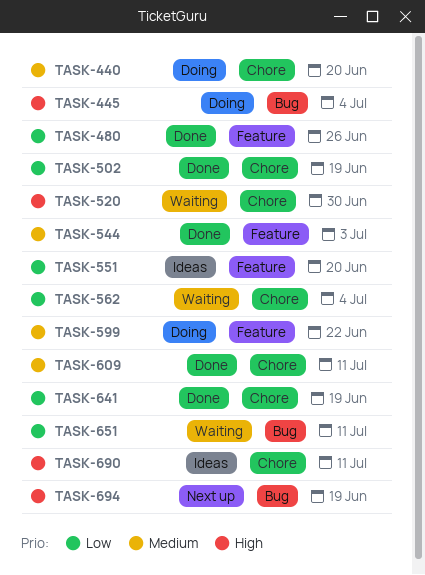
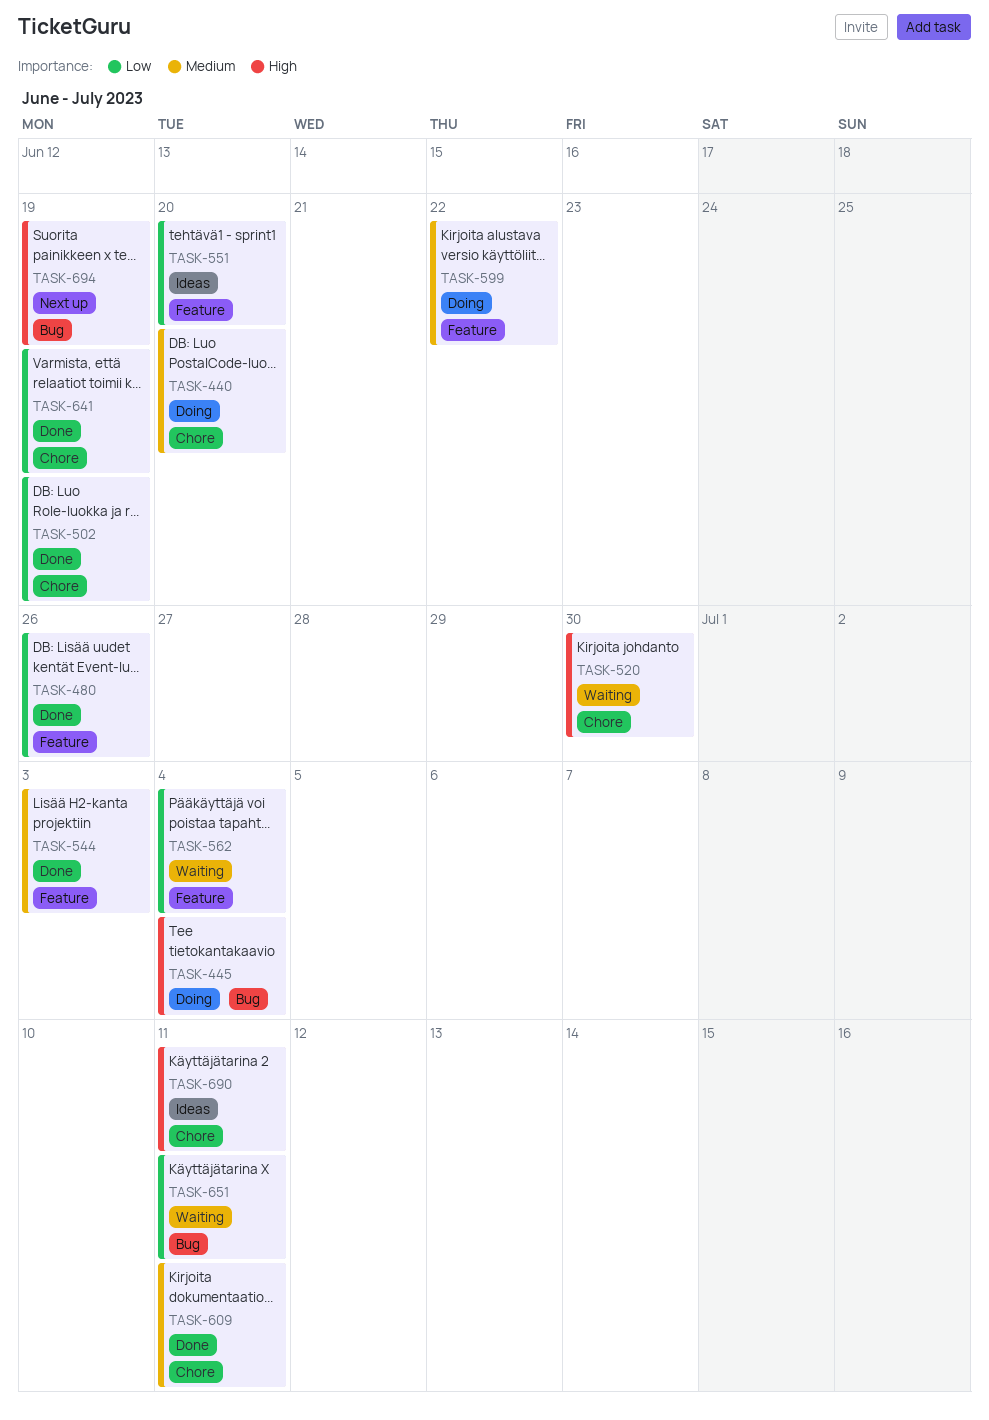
TASK-562, label: Chore -> Feature

